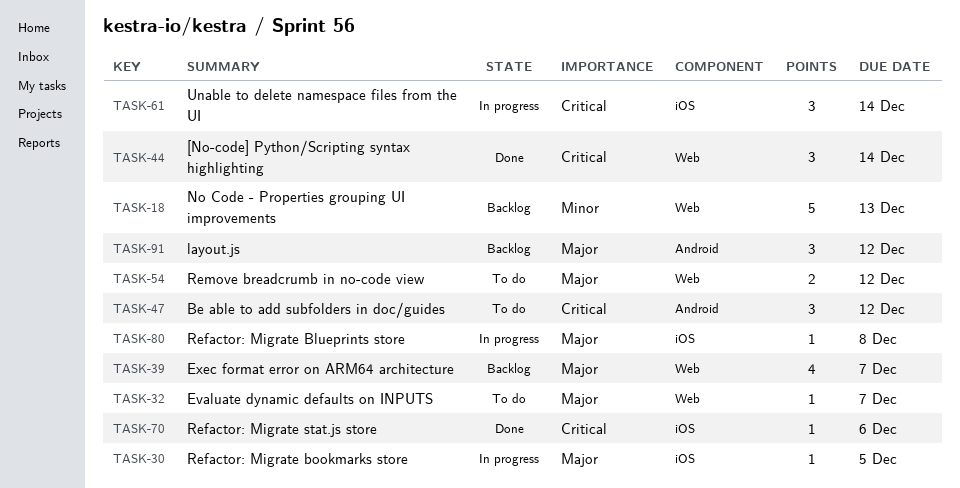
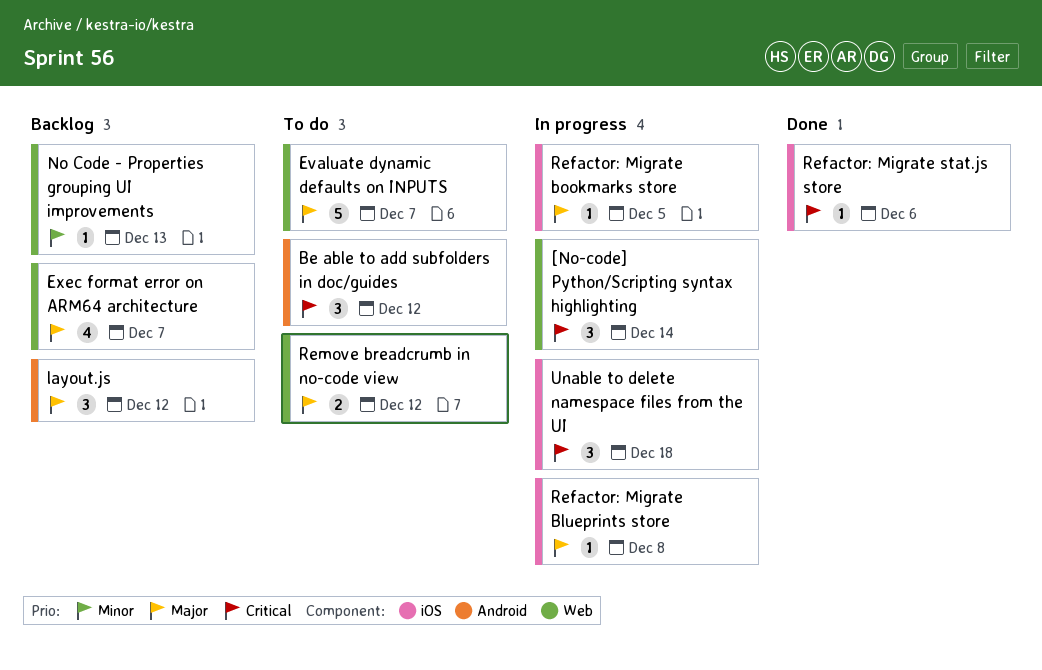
[No-code] Python/Scripting syntax highlighting, status: Done -> In progress
Evaluate dynamic defaults on INPUTS, estimate: 1 -> 5
No Code - Properties grouping UI improvements, estimate: 5 -> 1
Unable to delete namespace files from the UI, due: Dec 14 -> Dec 18

